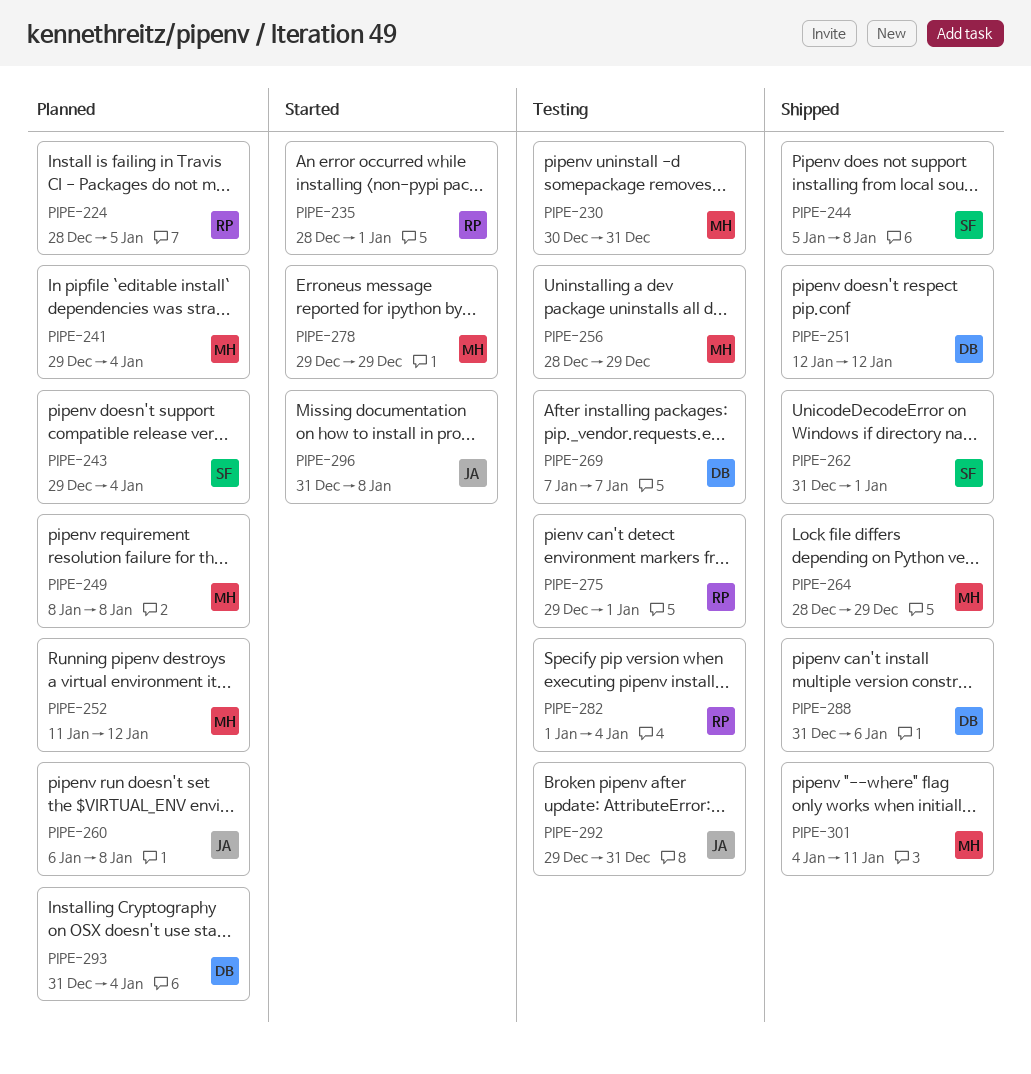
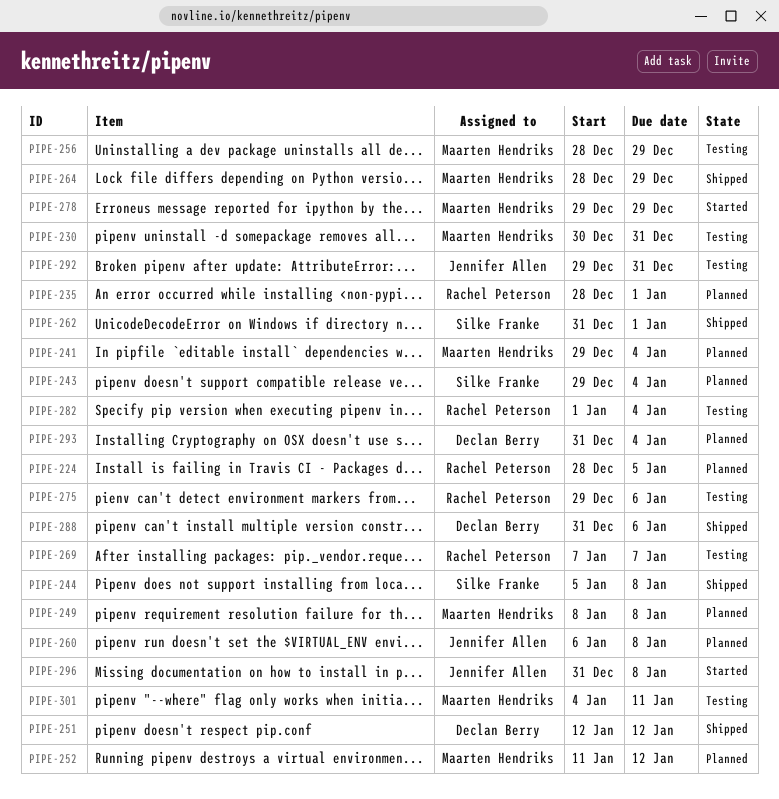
PIPE-235, status: Started -> Planned
PIPE-269, owner: Declan Berry -> Rachel Peterson
PIPE-275, due: Jan 1 -> Jan 6
PIPE-301, status: Shipped -> Testing

